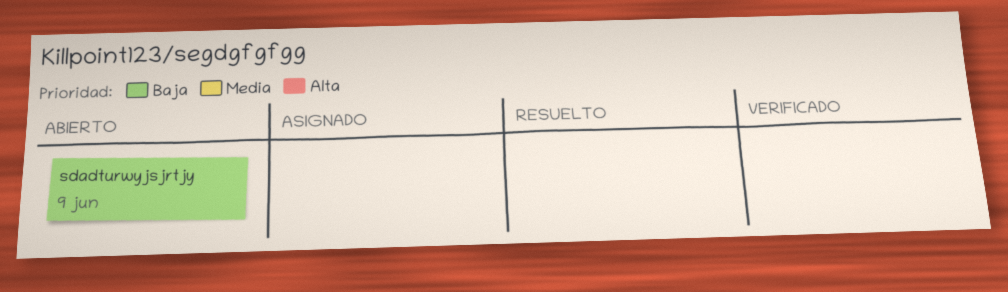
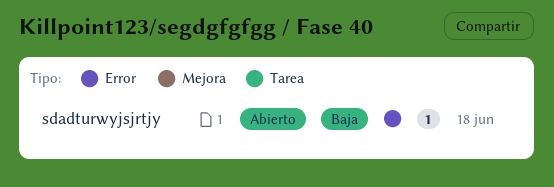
sdadturwyjsjrtjy, due: Jun 9 -> Jun 18

